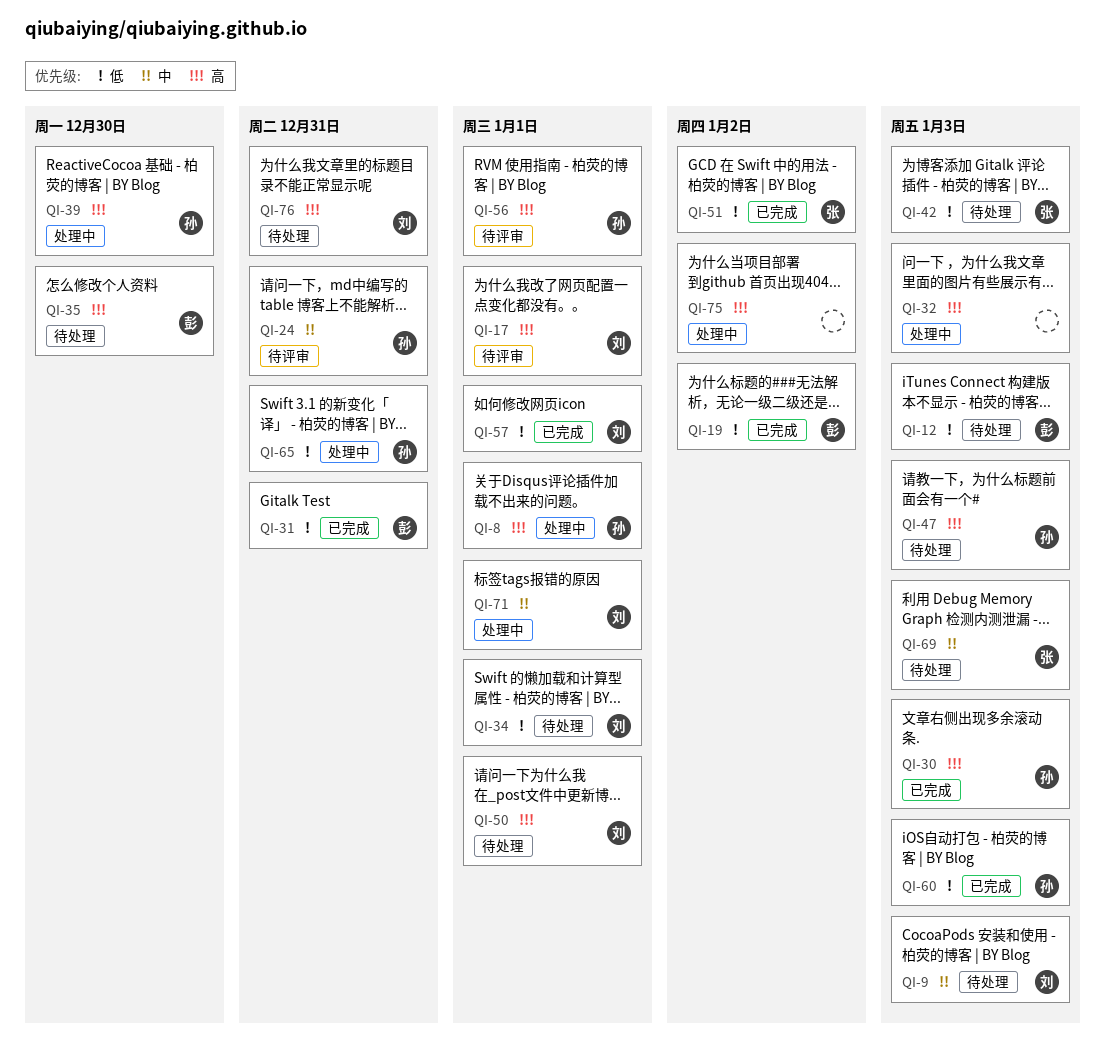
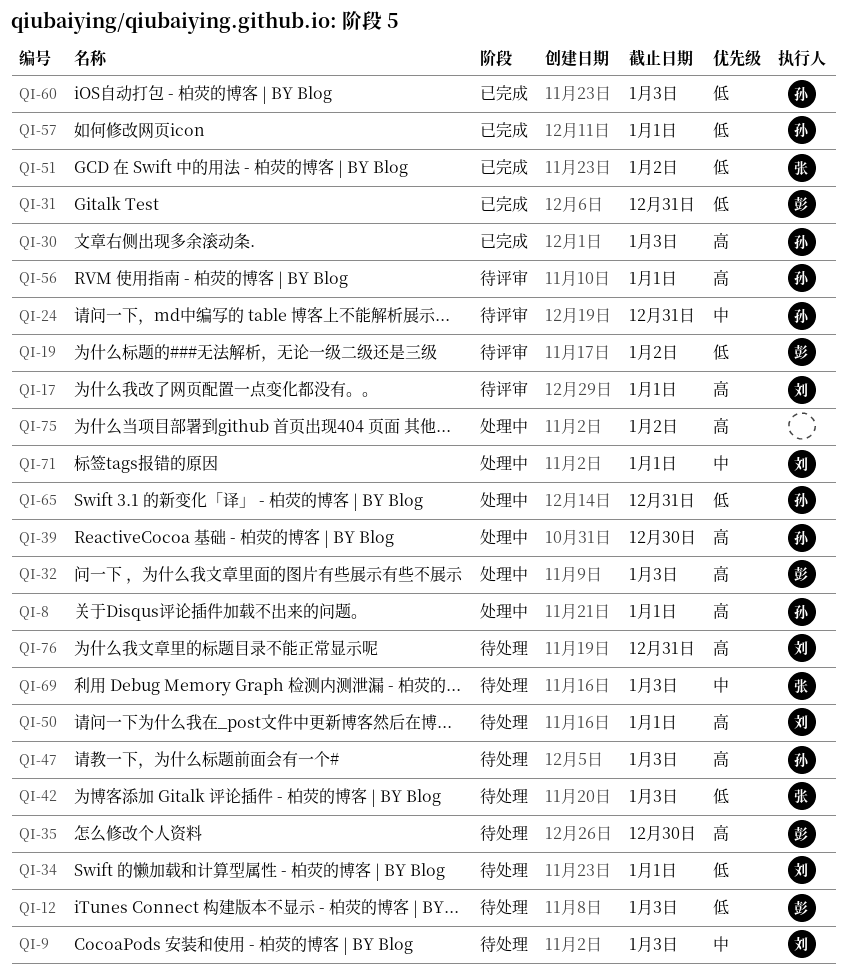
QI-19, status: 已完成 -> 待评审
QI-32, owner: none -> 彭
QI-57, owner: 刘 -> 孙

